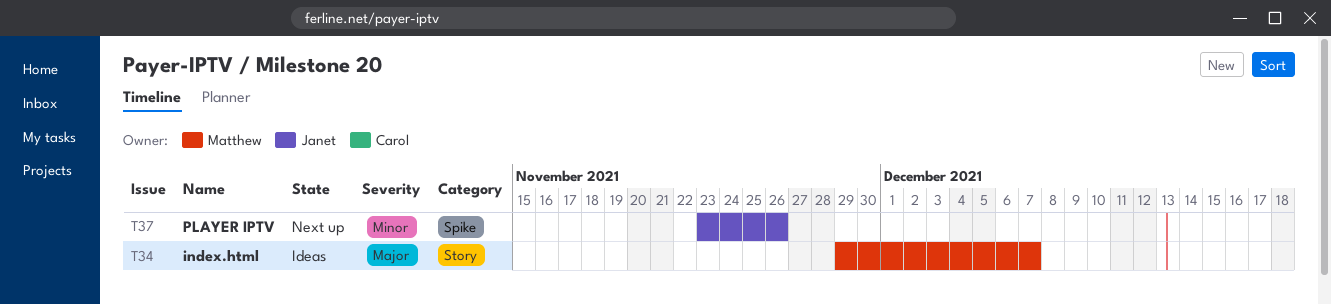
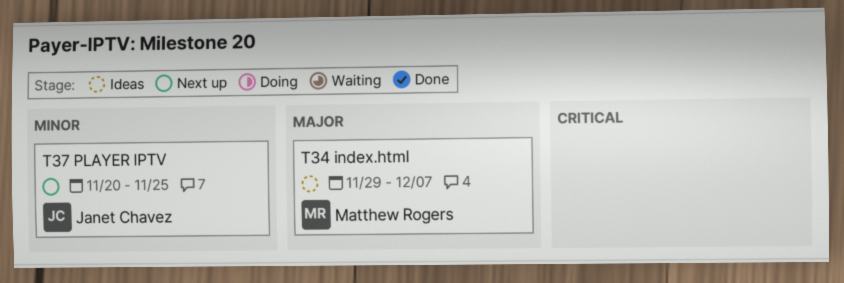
T37, start: Nov 23 -> Nov 20
T37, due: Nov 26 -> Nov 25

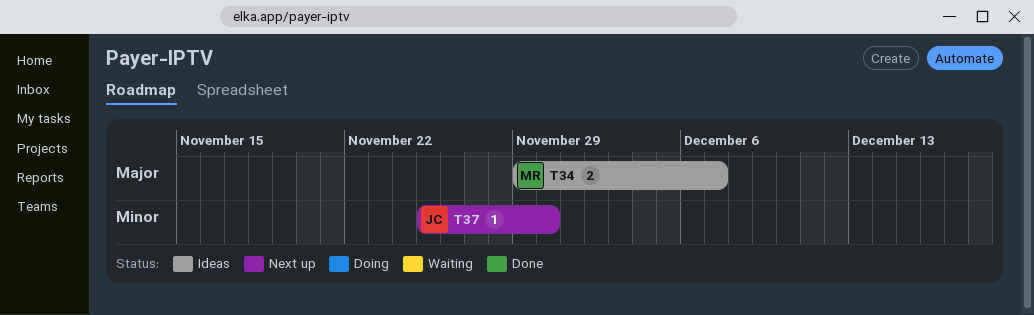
T37, start: Nov 20 -> Nov 25
T37, due: Nov 25 -> Nov 30

